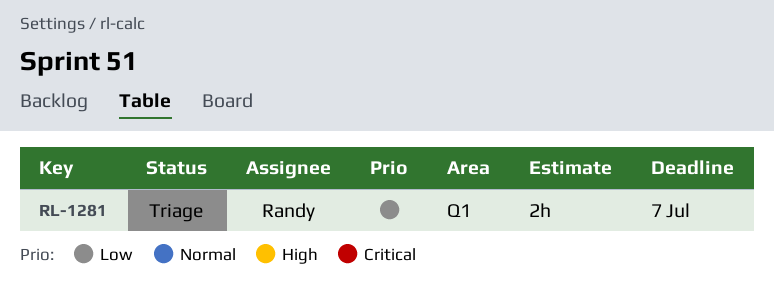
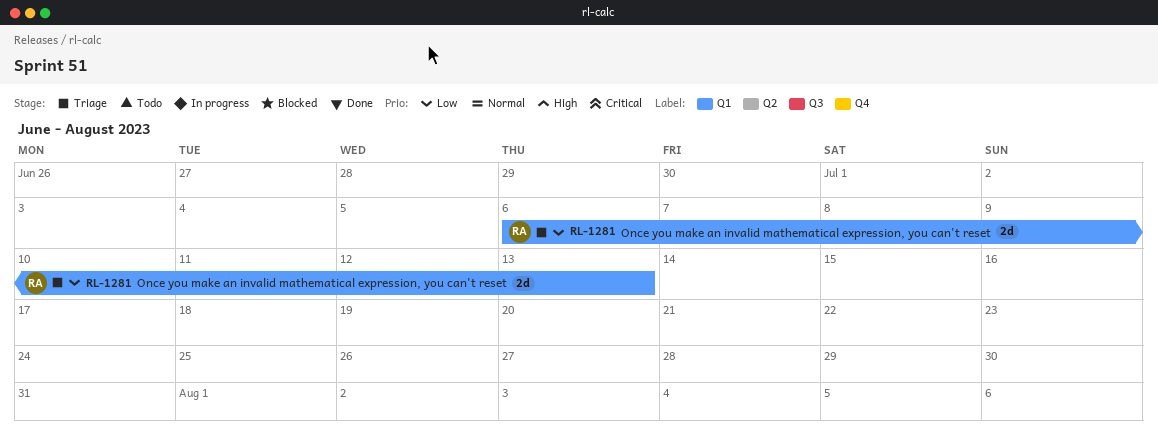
RL-1281, estimate: 2h -> 2d
RL-1281, due: Jul 7 -> Jul 13

